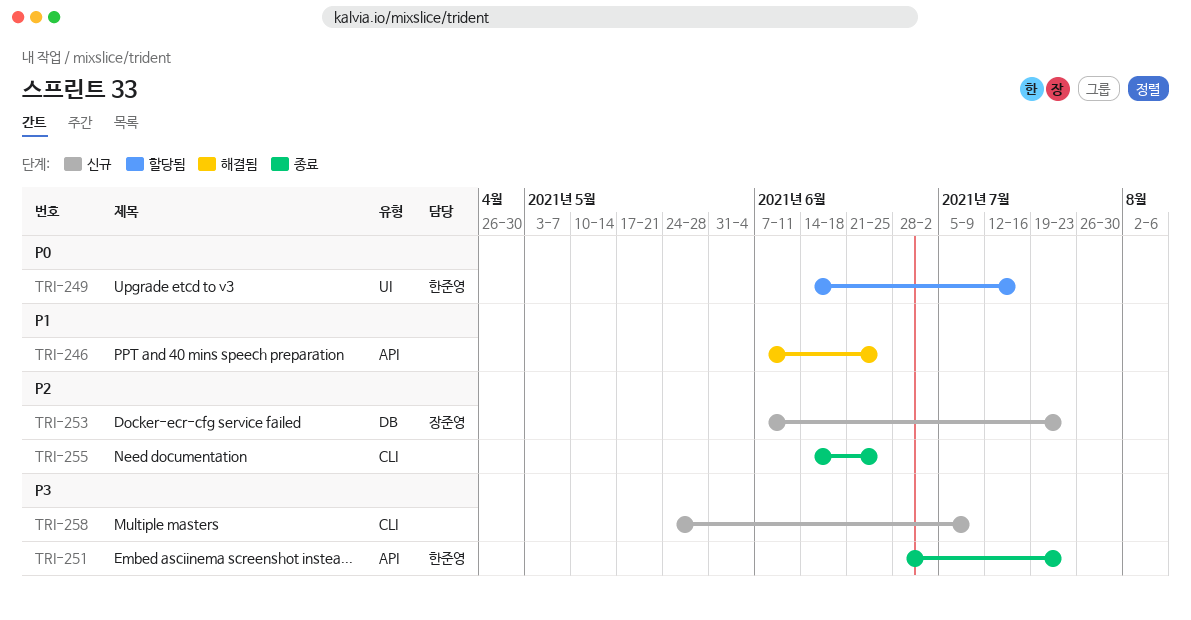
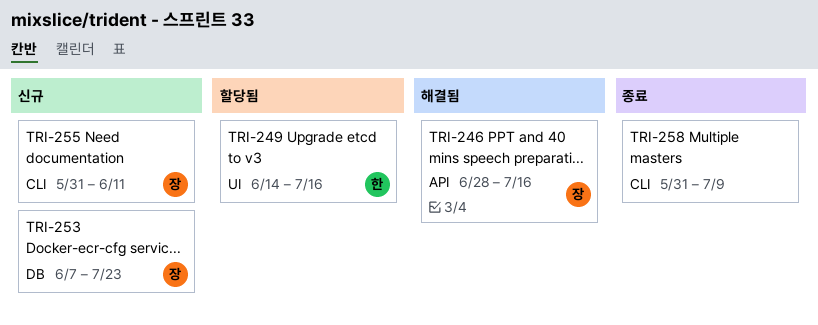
TRI-246, owner: none -> 장준영
TRI-246, start: Jun 7 -> Jun 28
TRI-246, due: Jun 25 -> Jul 16
TRI-251: present -> none
TRI-255, status: 종료 -> 신규
TRI-255, owner: none -> 장준영
TRI-255, start: Jun 14 -> May 31
TRI-255, due: Jun 25 -> Jun 11
TRI-258, status: 신규 -> 종료
TRI-258, start: May 24 -> May 31

